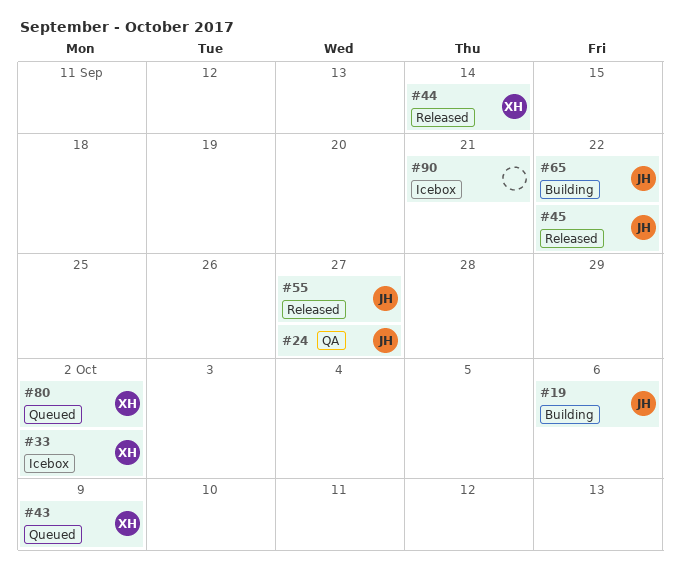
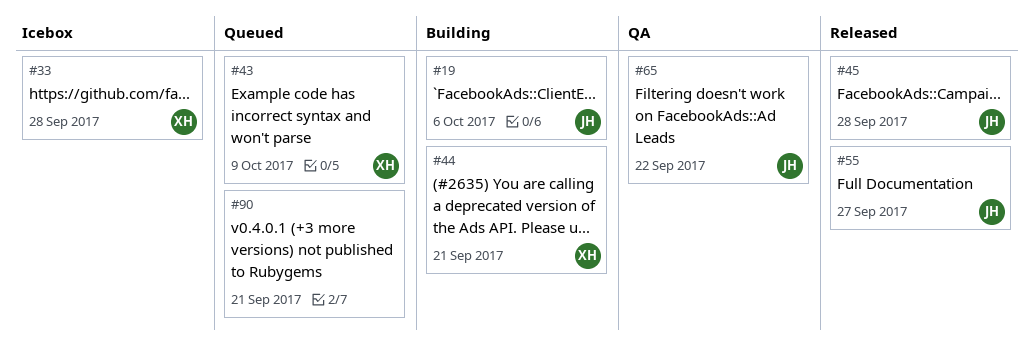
#24: present -> none
#33, due: Oct 2 -> Sep 28
#44, status: Released -> Building
#44, due: Sep 14 -> Sep 21
#45, due: Sep 22 -> Sep 28
#65, status: Building -> QA
#80: present -> none
#90, status: Icebox -> Queued

